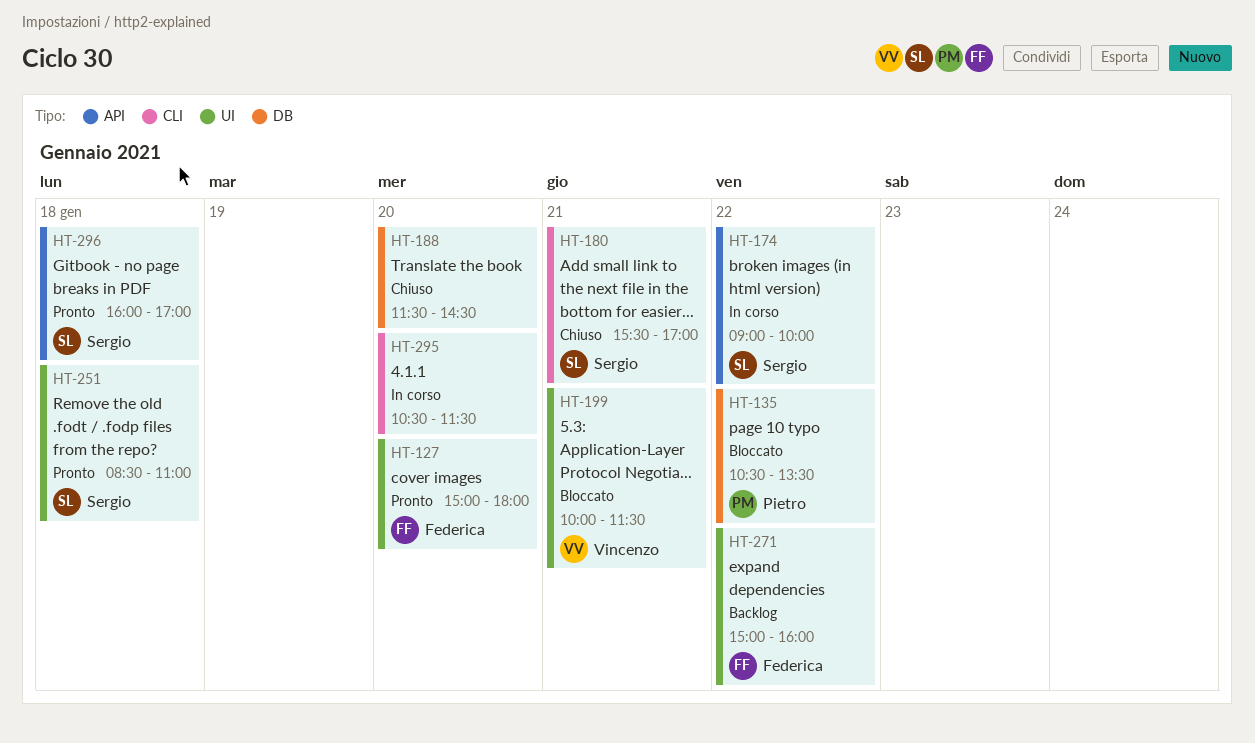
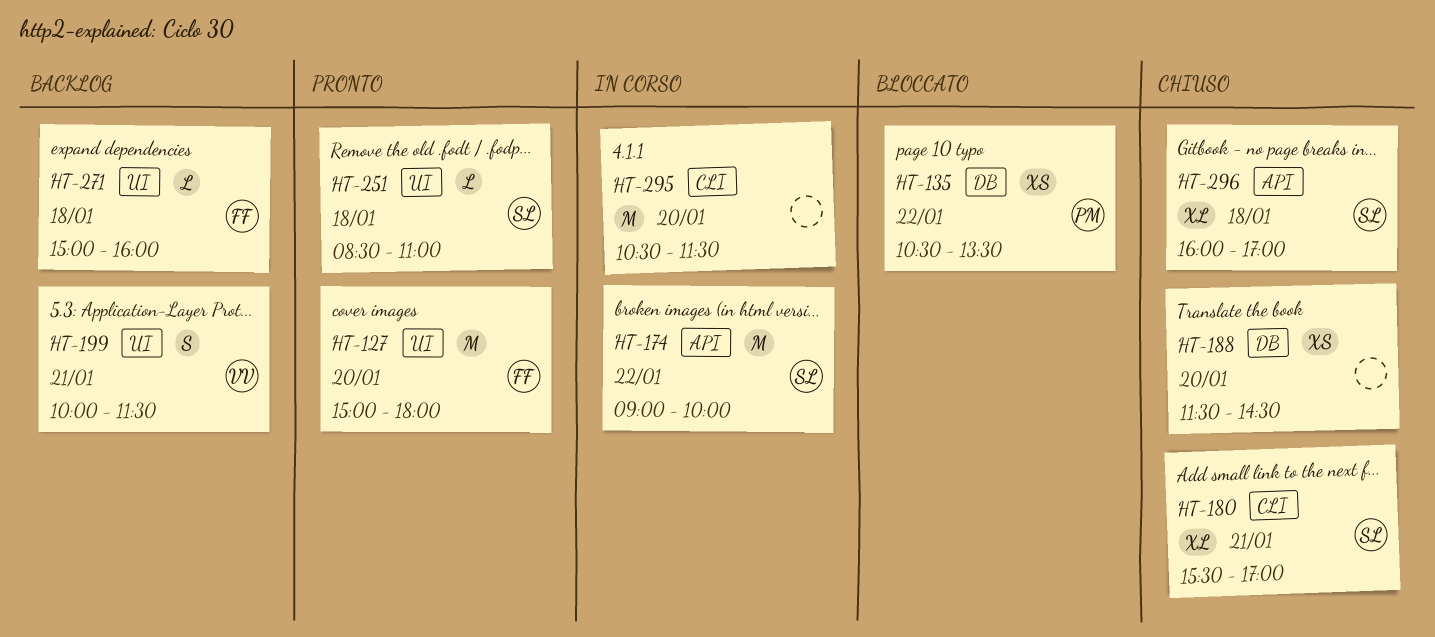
HT-199, status: Bloccato -> Backlog
HT-271, day: Jan 22 -> Jan 18
HT-296, status: Pronto -> Chiuso

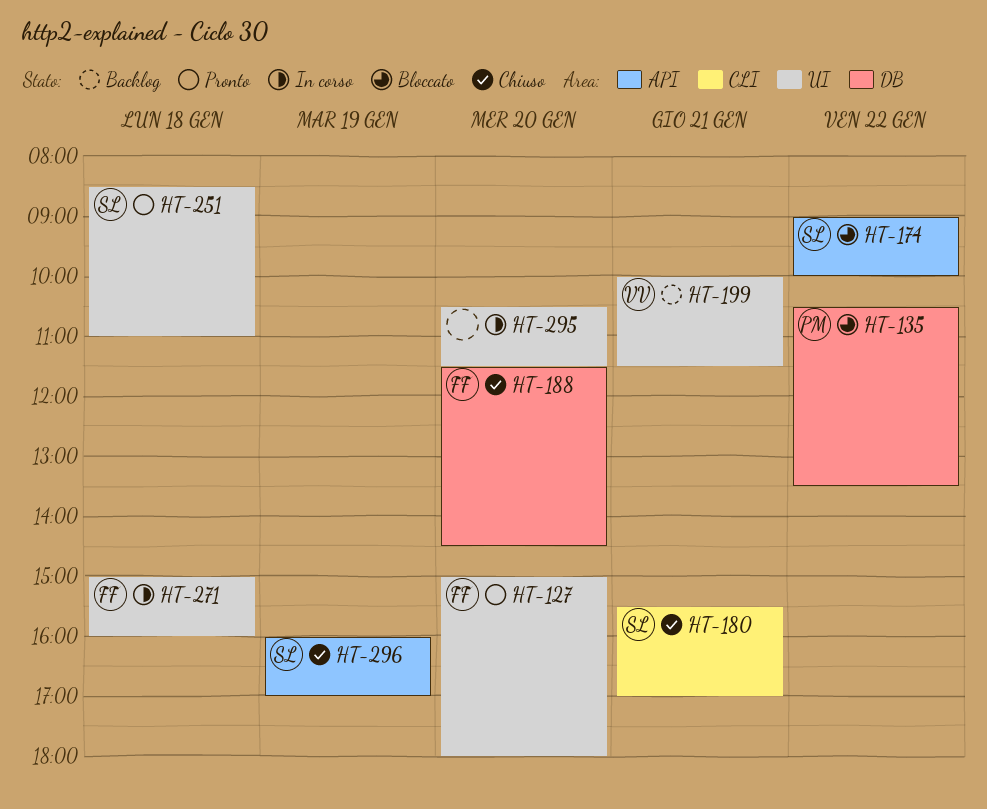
HT-174, status: In corso -> Bloccato
HT-188, owner: none -> FF
HT-271, status: Backlog -> In corso
HT-295, label: CLI -> UI
HT-296, day: Jan 18 -> Jan 19

